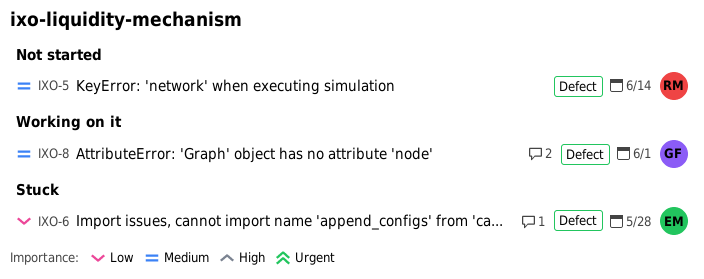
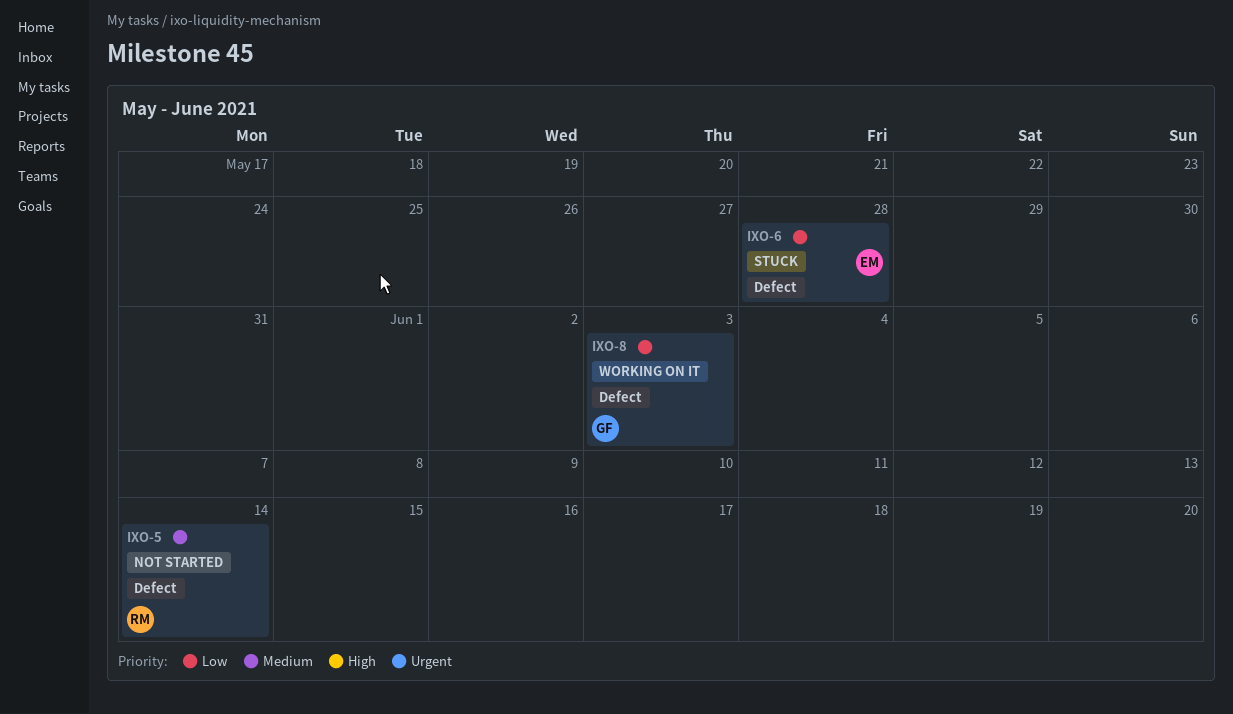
IXO-8, priority: Medium -> Low
IXO-8, due: Jun 1 -> Jun 3

